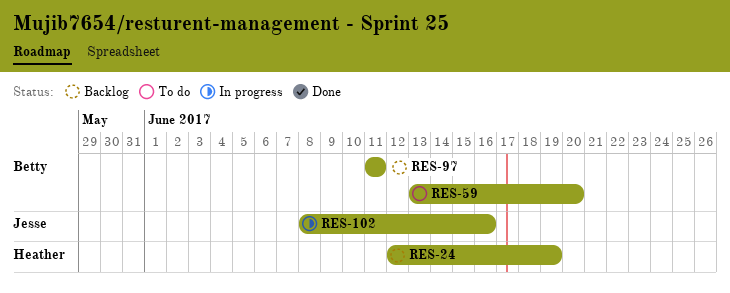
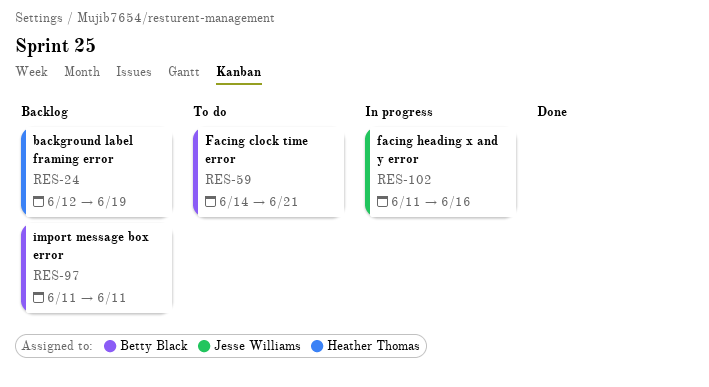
RES-59, start: Jun 13 -> Jun 14
RES-59, due: Jun 20 -> Jun 21
RES-102, start: Jun 8 -> Jun 11

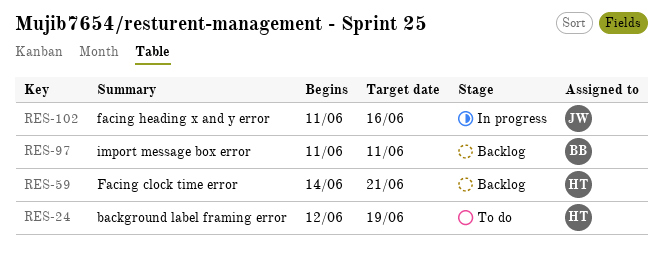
RES-24, status: Backlog -> To do
RES-59, status: To do -> Backlog
RES-59, owner: Betty Black -> Heather Thomas

